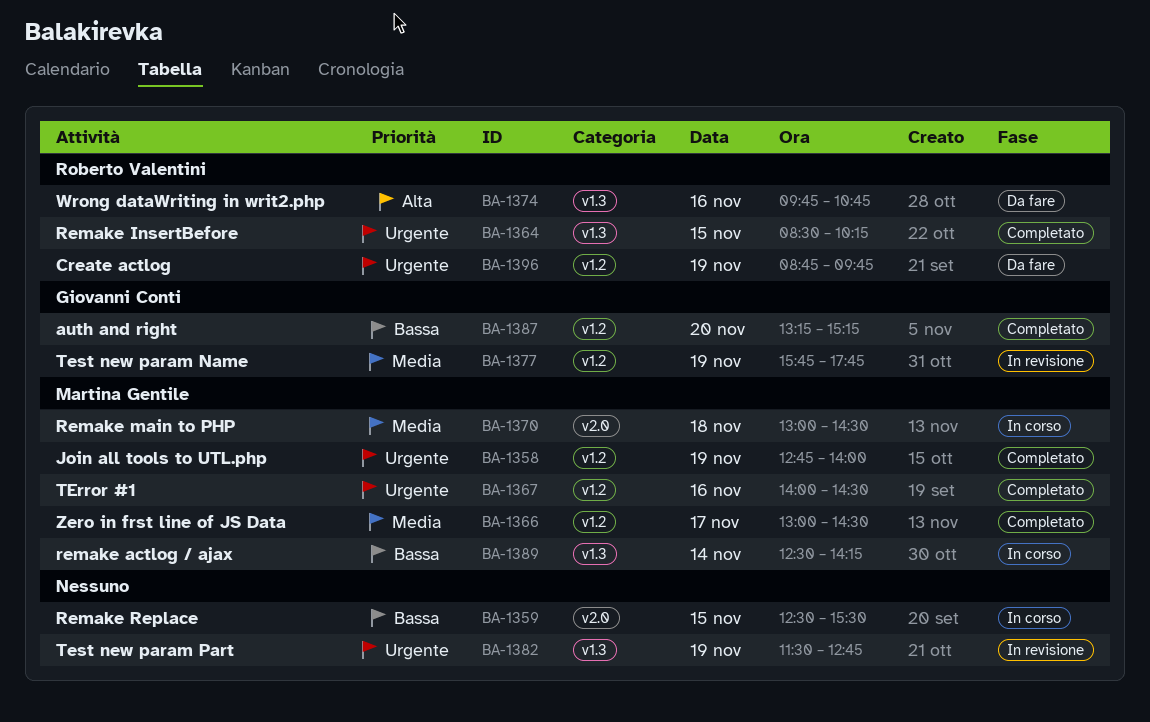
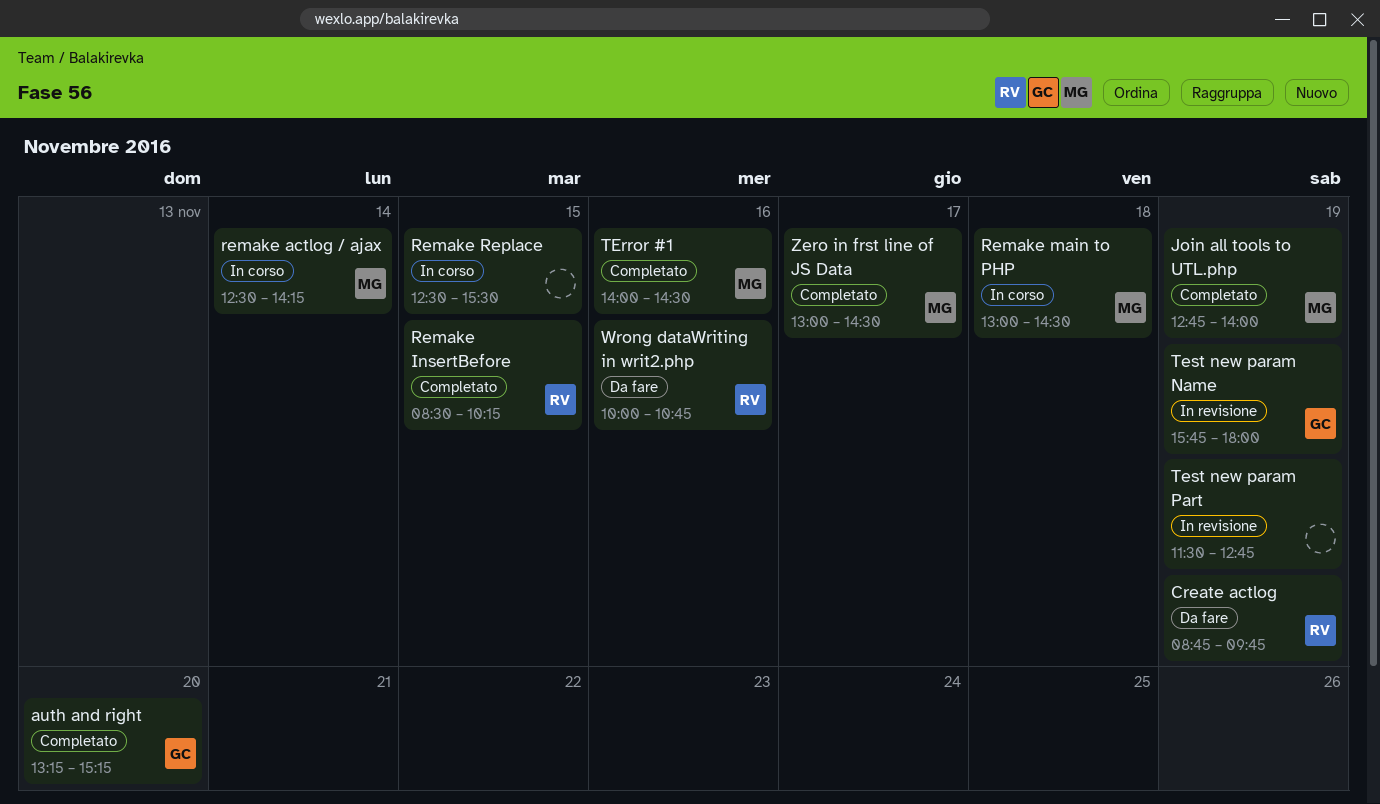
Test new param Name, ends: 17:45 -> 18:00
Wrong dataWriting in writ2.php, begins: 09:45 -> 10:00

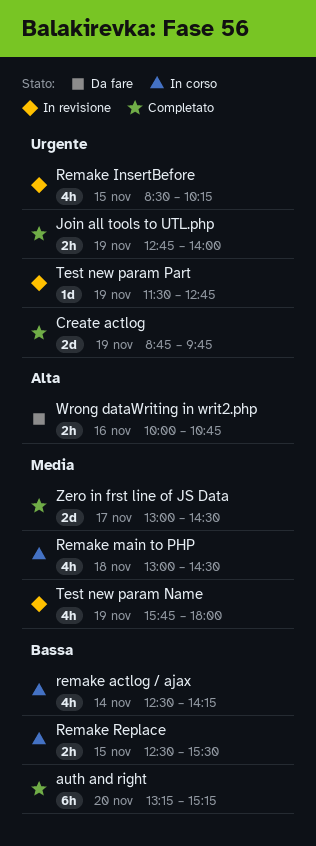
Create actlog, status: Da fare -> Completato
Remake InsertBefore, status: Completato -> In revisione
TError #1: present -> none

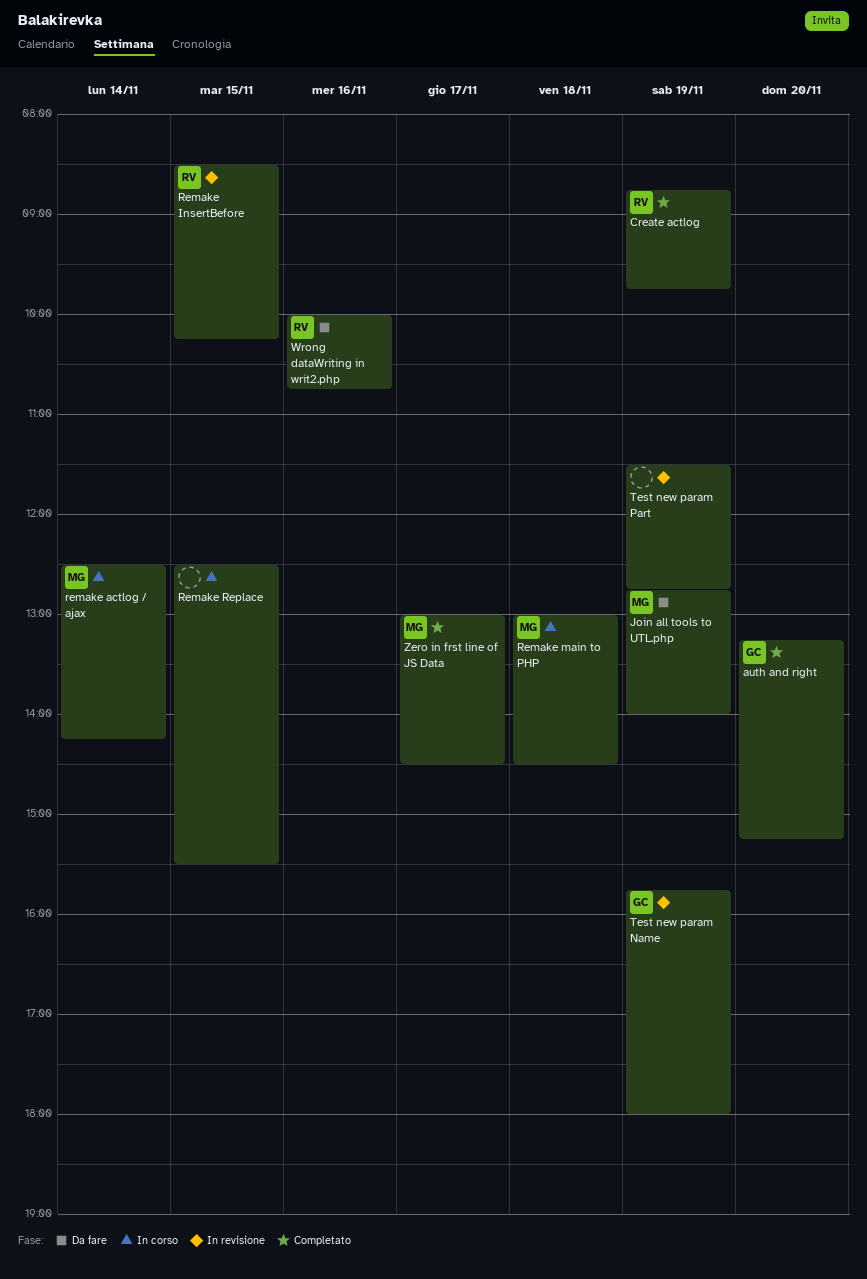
Join all tools to UTL.php, status: Completato -> Da fare

